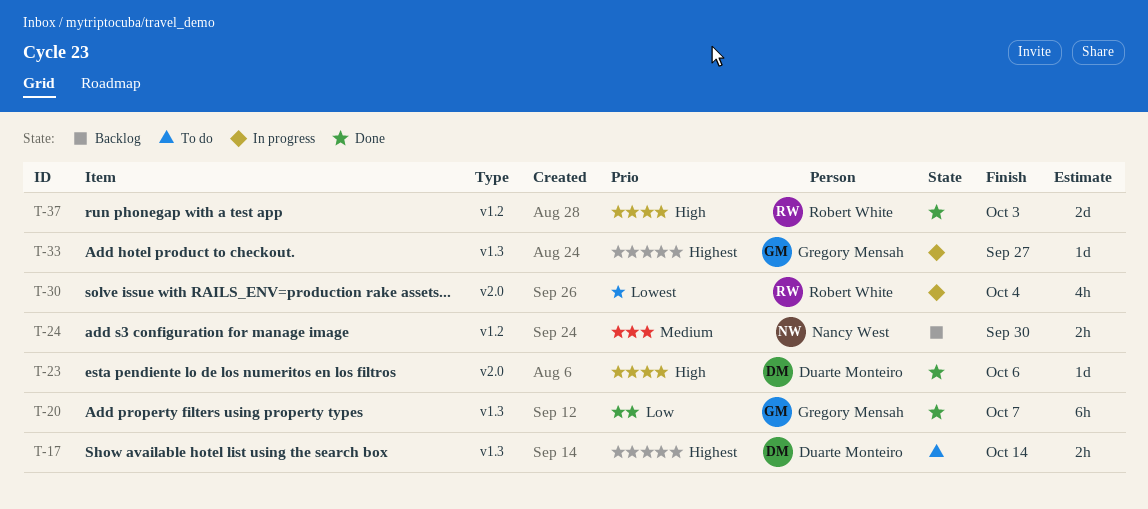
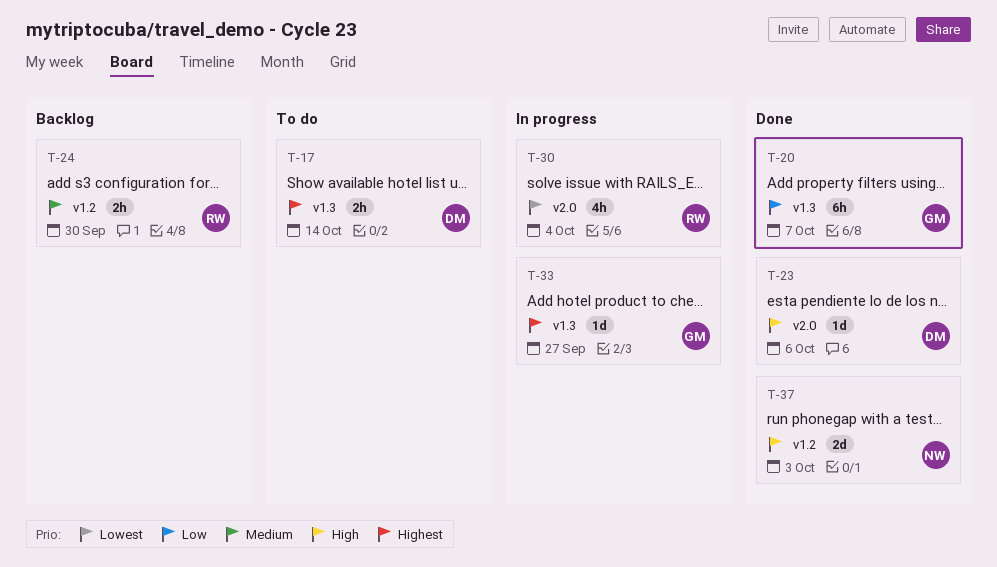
T-24, owner: Nancy West -> Robert White
T-37, owner: Robert White -> Nancy West

